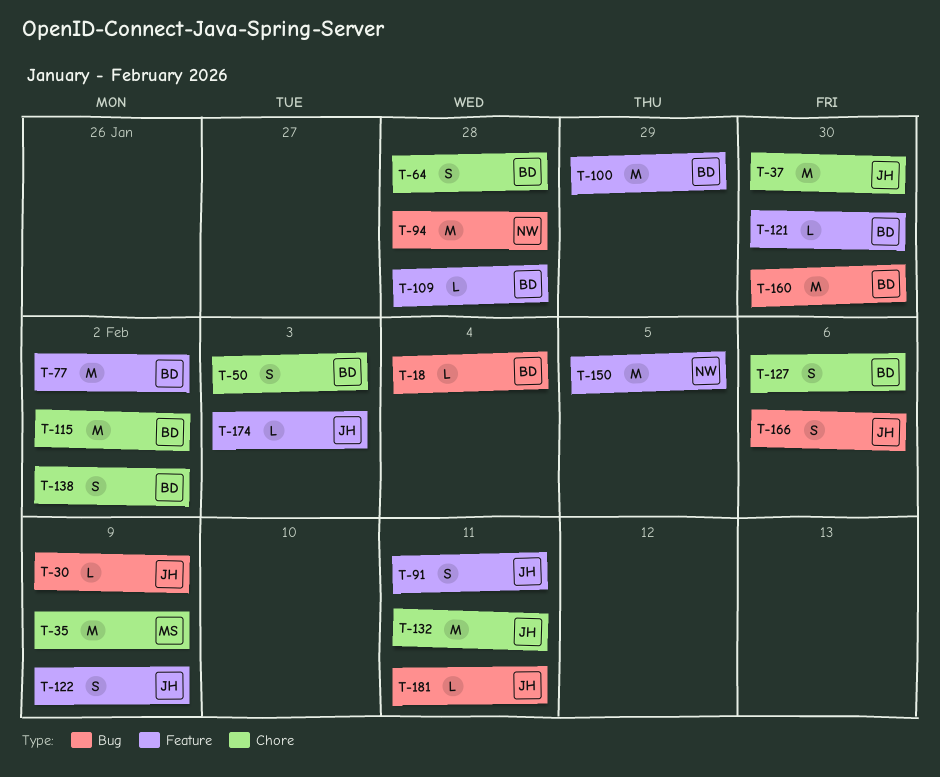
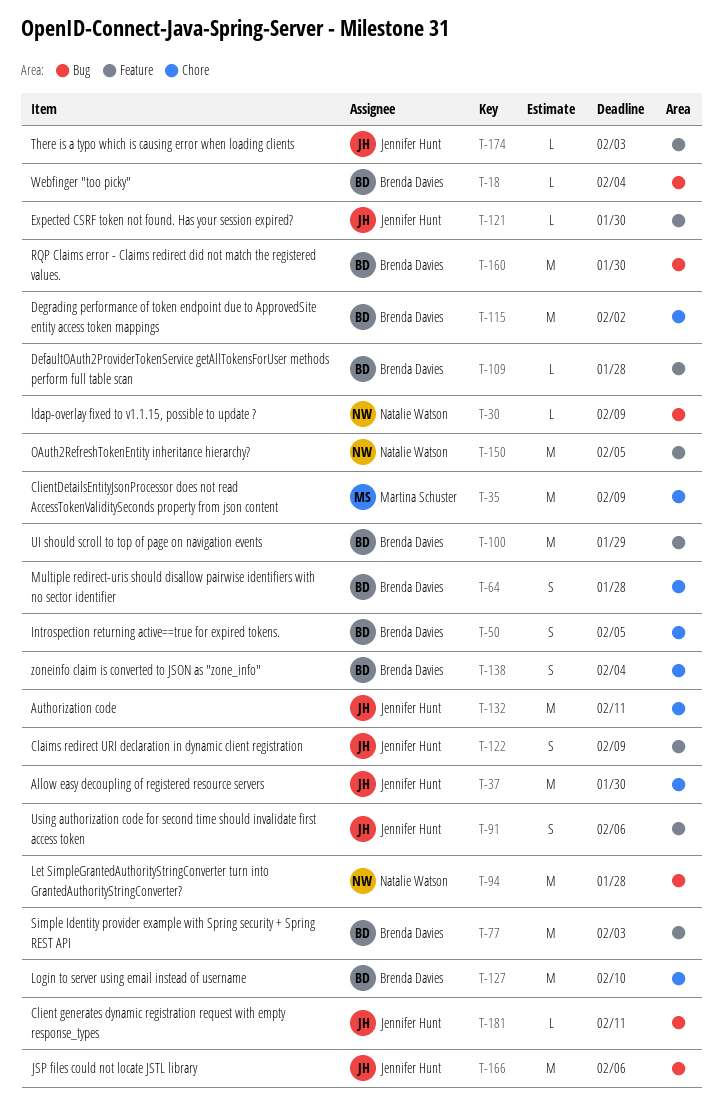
T-30, owner: Jennifer Hunt -> Natalie Watson
T-50, due: Feb 3 -> Feb 5
T-77, due: Feb 2 -> Feb 3
T-91, due: Feb 11 -> Feb 6
T-121, owner: Brenda Davies -> Jennifer Hunt
T-127, estimate: S -> M
T-127, due: Feb 6 -> Feb 10
T-138, due: Feb 2 -> Feb 4
T-166, estimate: S -> M

